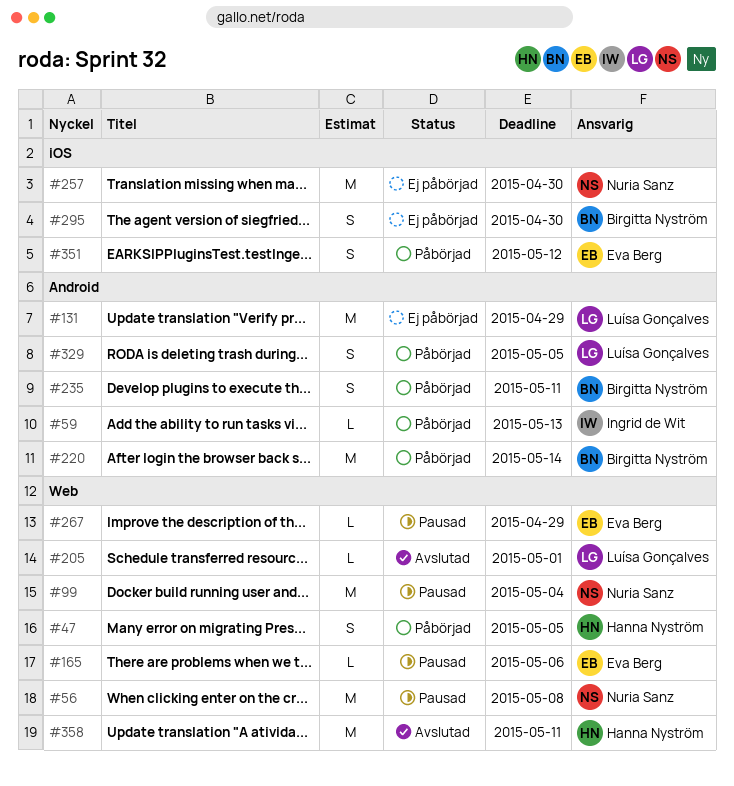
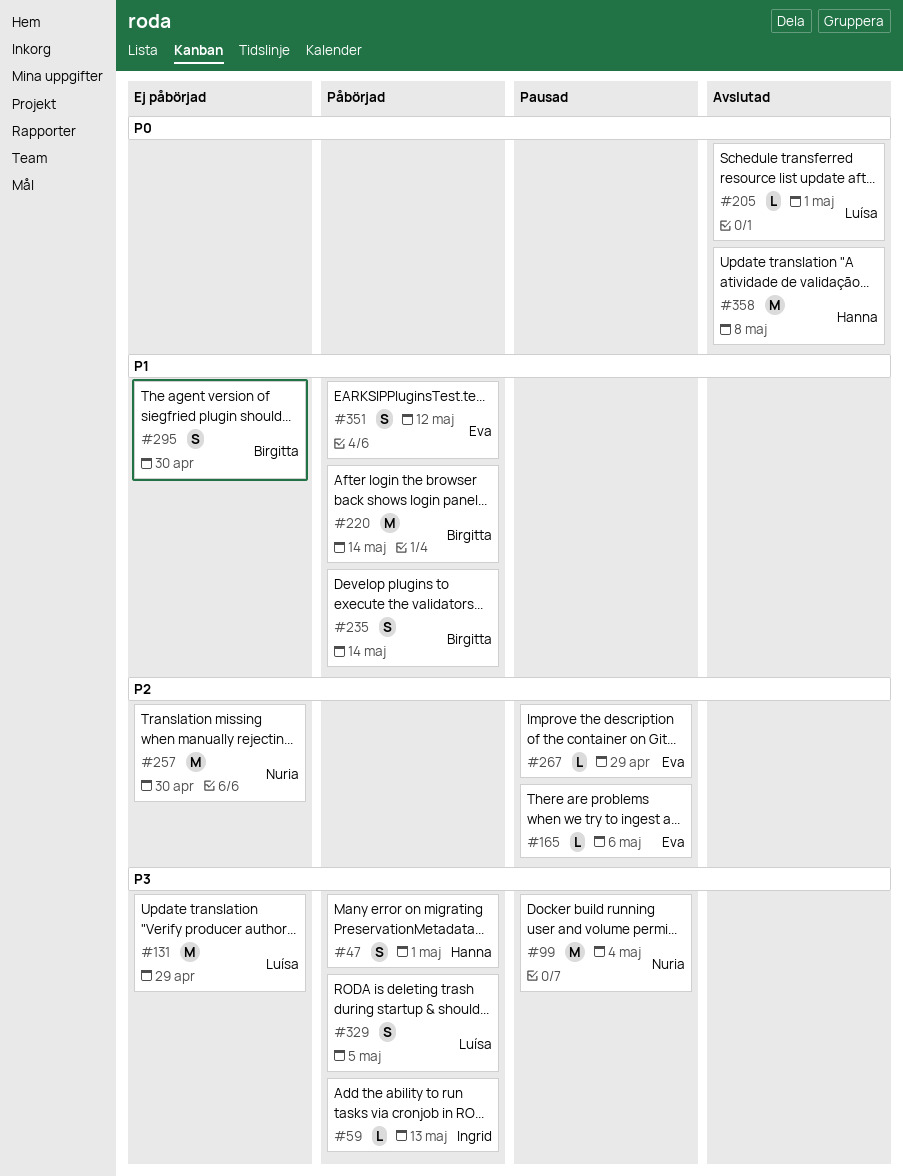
#47, due: May 5 -> May 1
#56: present -> none
#235, due: May 11 -> May 14
#358, due: May 11 -> May 8

